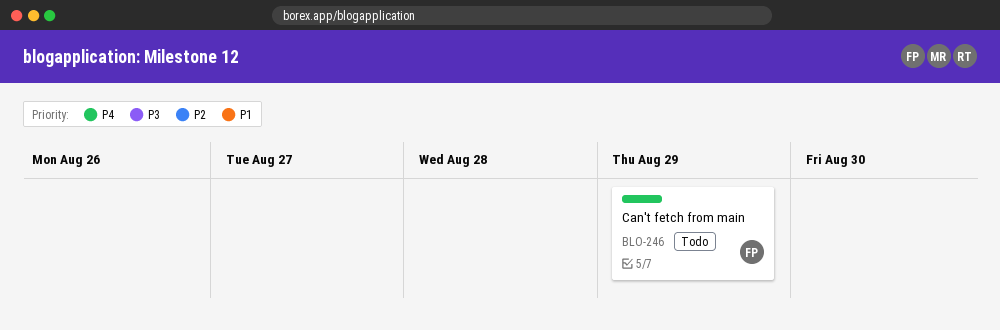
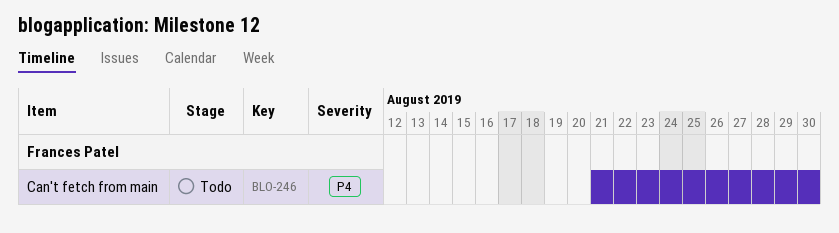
BLO-246, due: Aug 29 -> Aug 30

